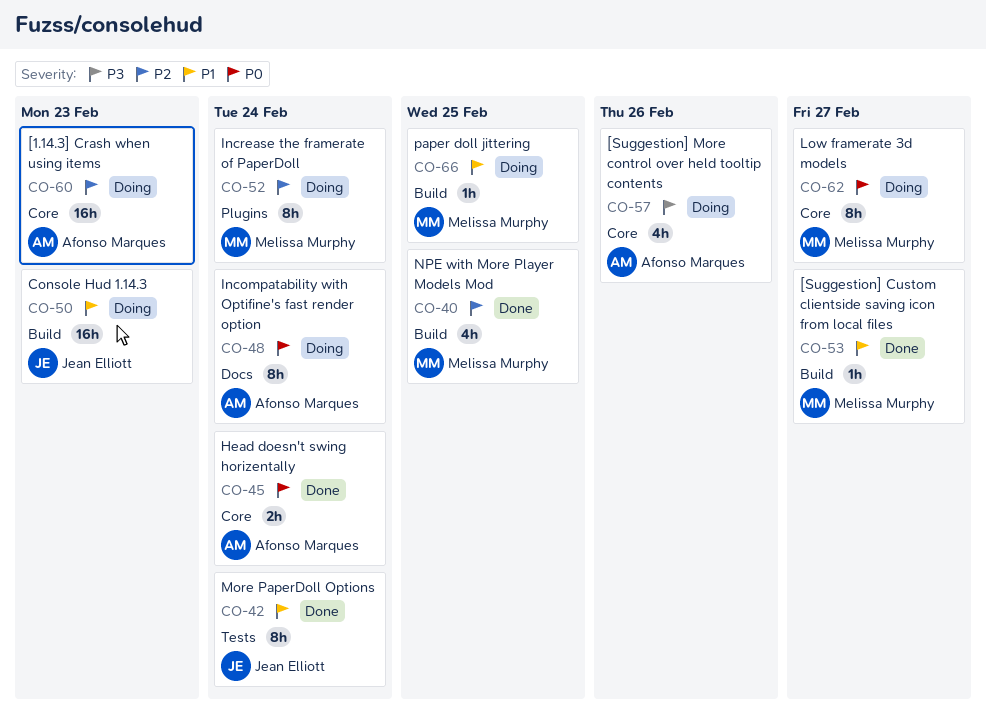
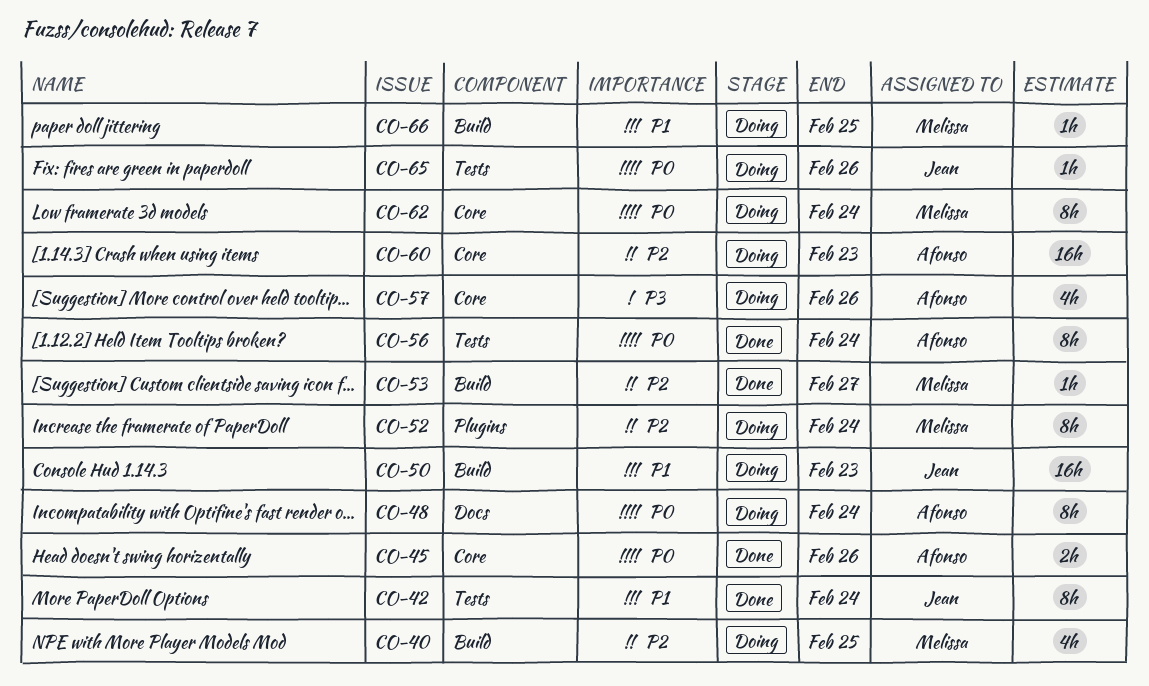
CO-40, status: Done -> Doing
CO-45, due: Feb 24 -> Feb 26
CO-53, priority: P1 -> P2
CO-56: none -> present
CO-62, due: Feb 27 -> Feb 24
CO-65: none -> present

